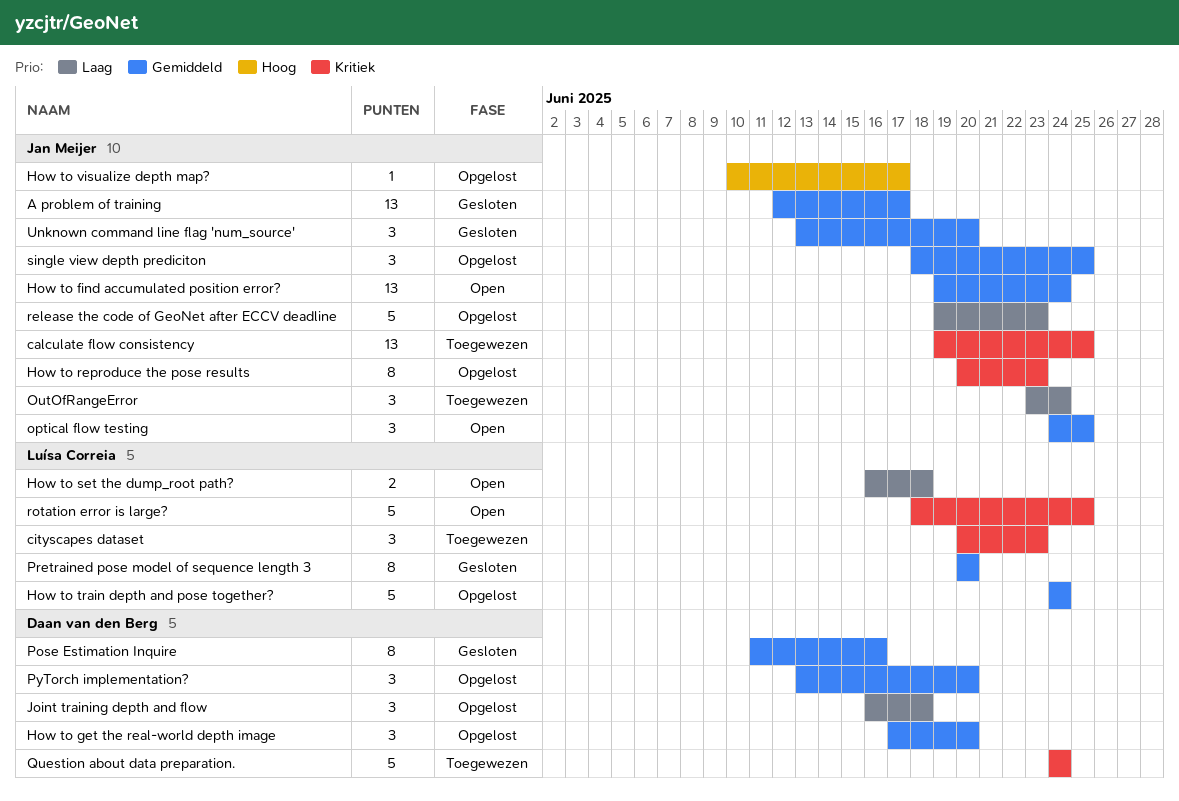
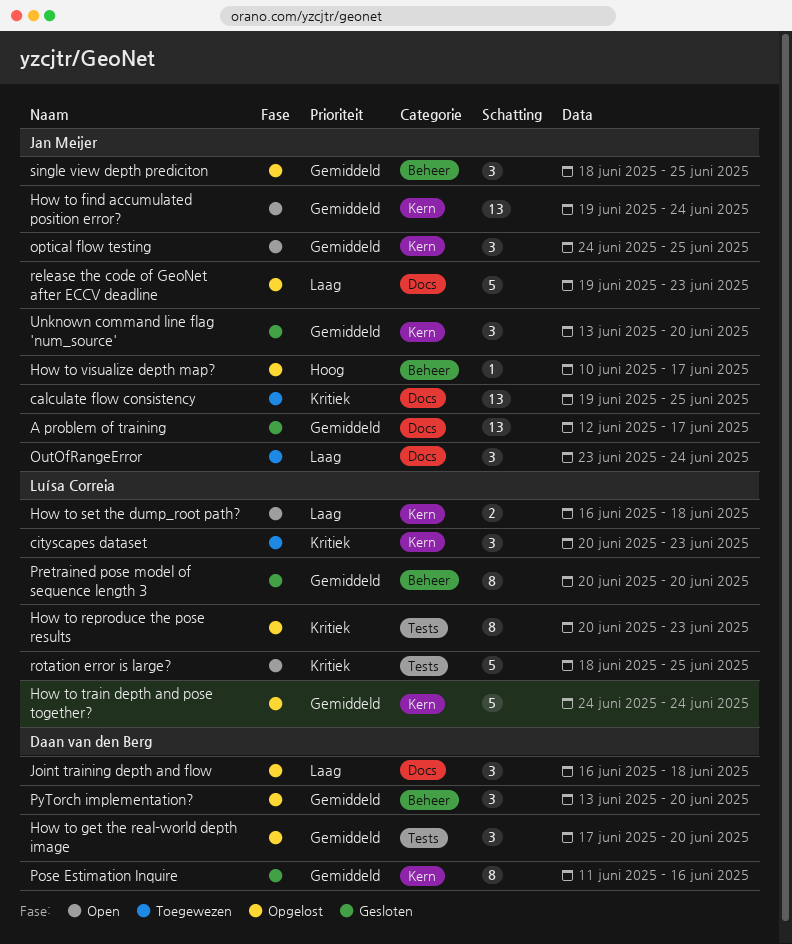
How to reproduce the pose results, owner: Jan Meijer -> Luísa Correia
Question about data preparation.: present -> none

